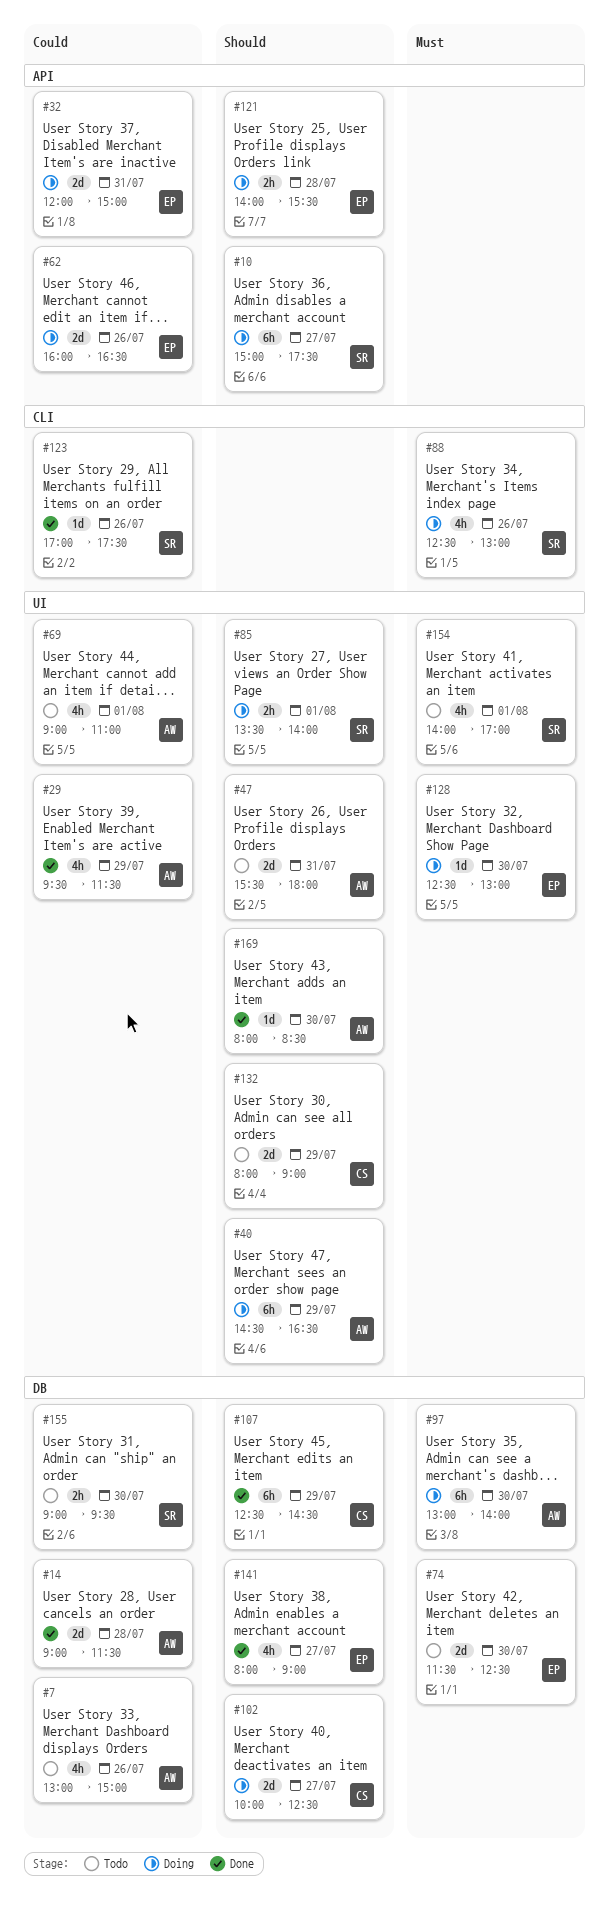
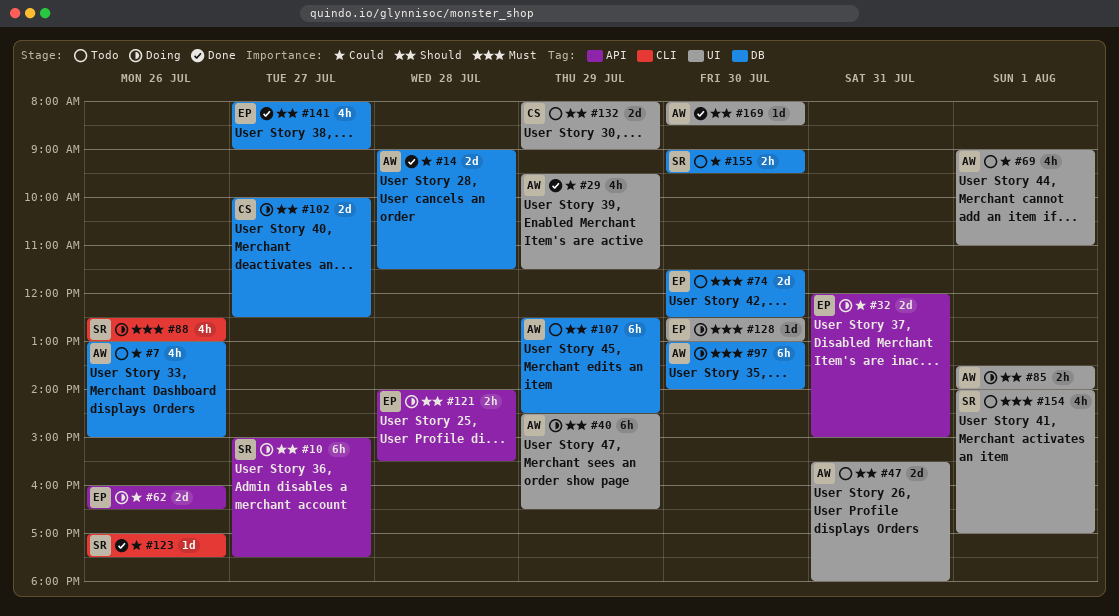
#85, owner: SR -> AW
#107, status: Done -> Todo
#107, owner: CS -> AW

